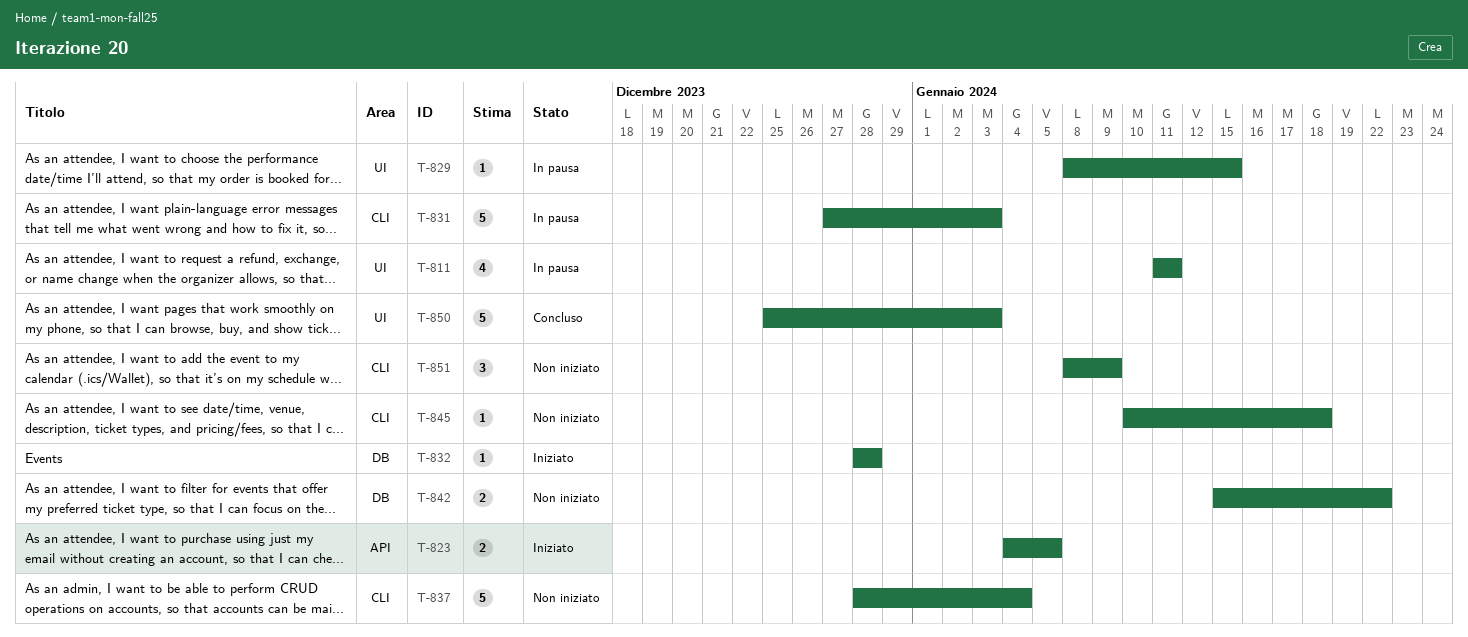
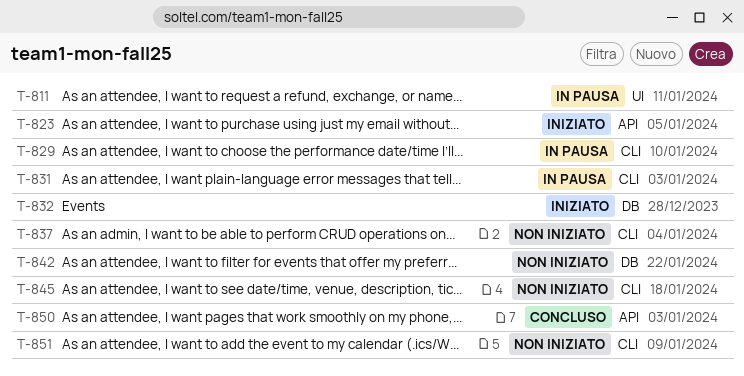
T-829, label: UI -> CLI
T-829, due: Jan 15 -> Jan 10
T-850, label: UI -> API

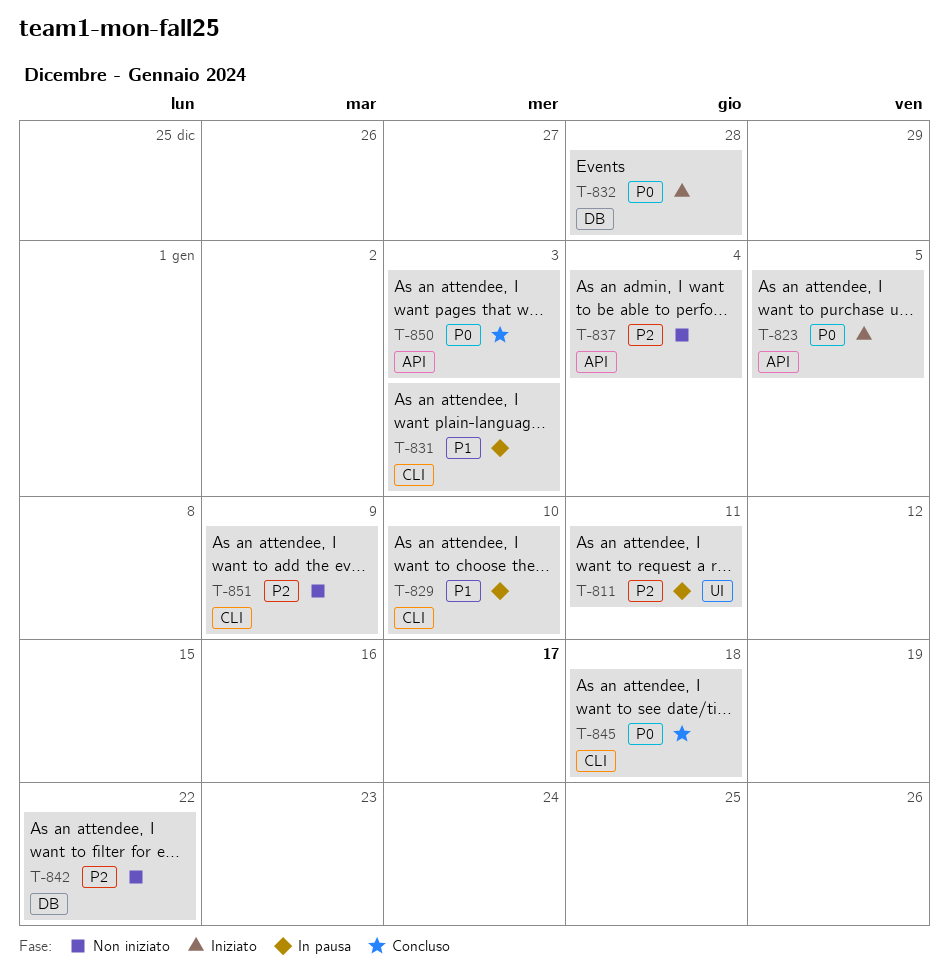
T-837, label: CLI -> API
T-845, status: Non iniziato -> Concluso

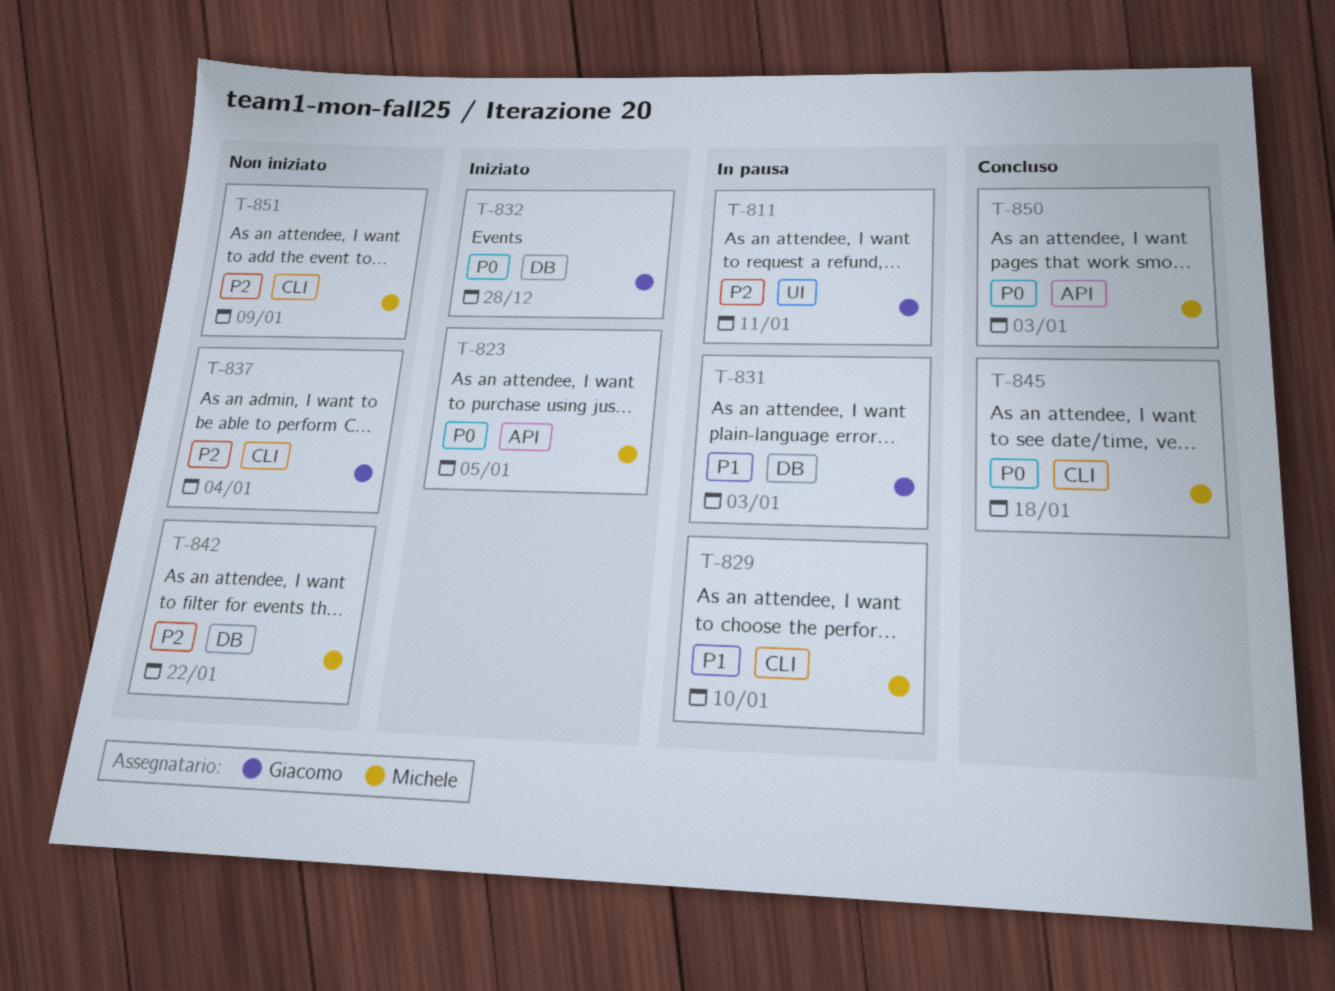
T-831, label: CLI -> DB
T-837, label: API -> CLI

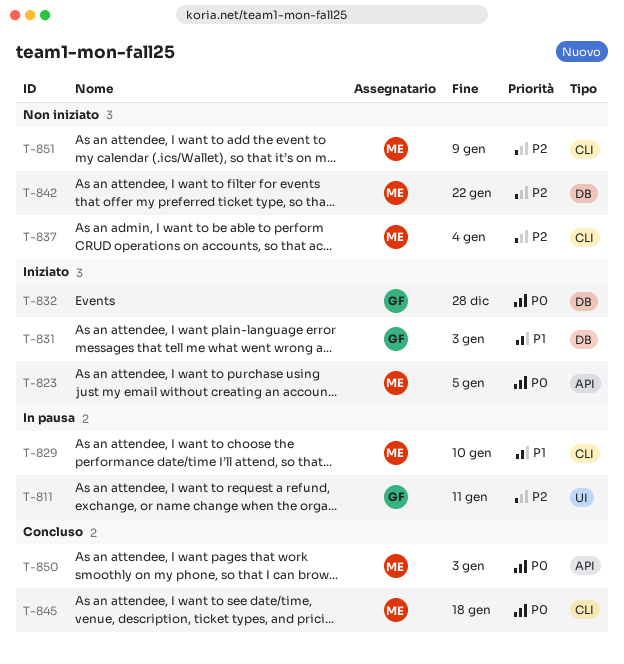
T-831, status: In pausa -> Iniziato
T-837, owner: Giacomo -> Michele

